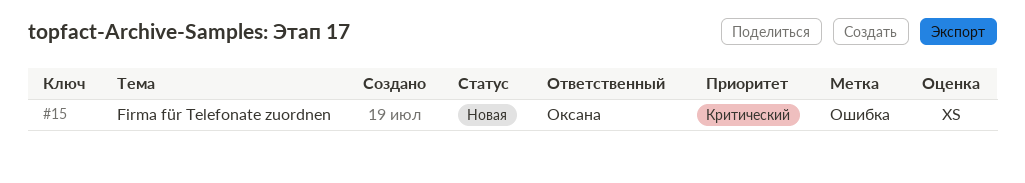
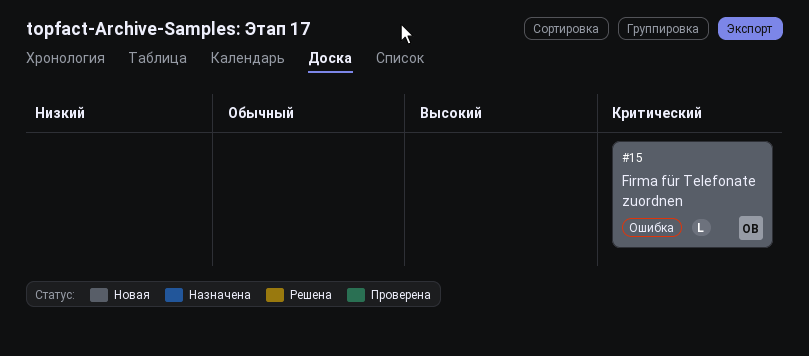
#15, estimate: XS -> L

